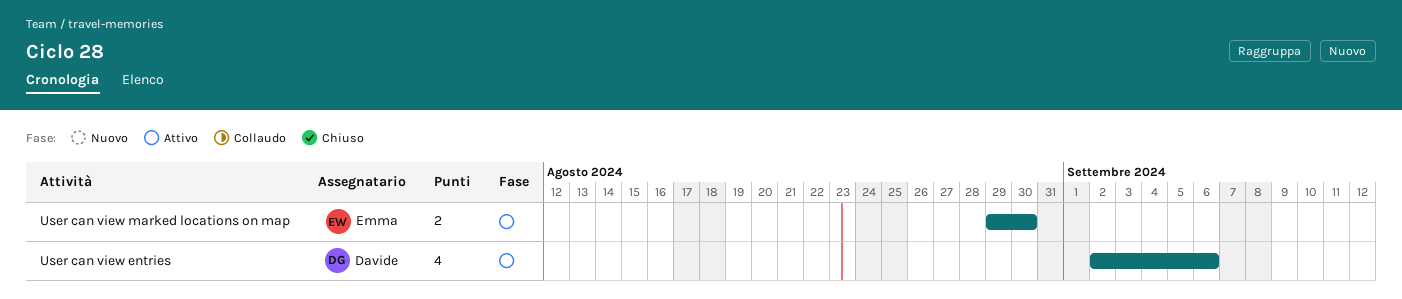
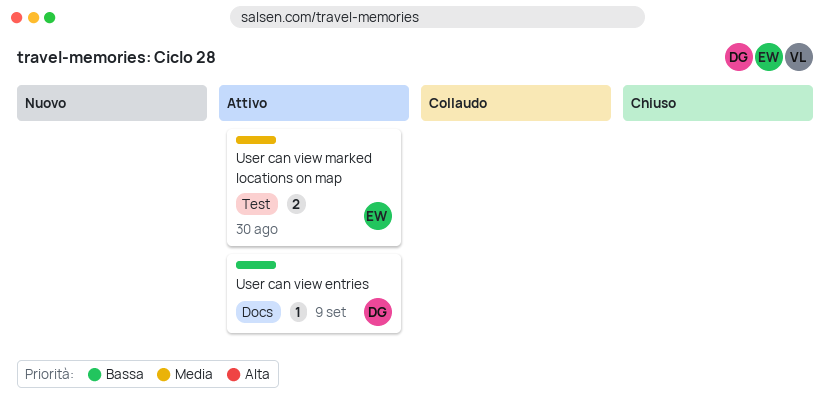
User can view entries, estimate: 4 -> 1
User can view entries, due: Sep 6 -> Sep 9

